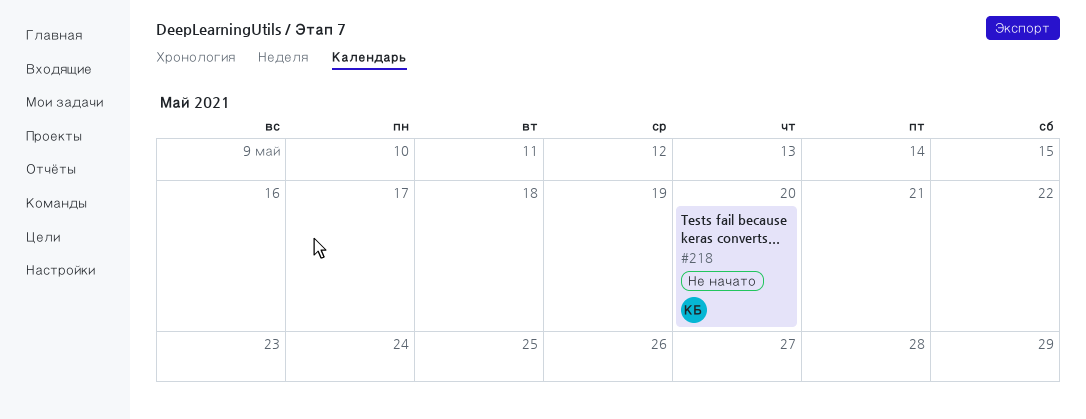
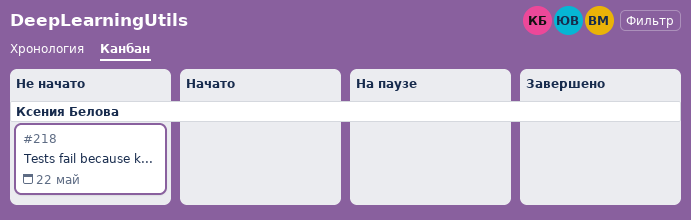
#218, due: May 20 -> May 22

